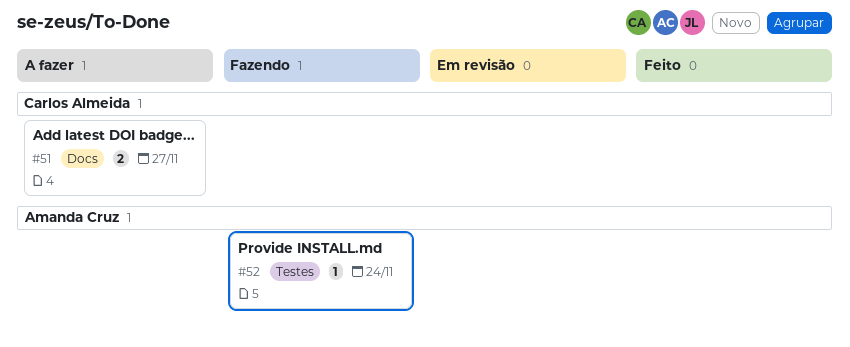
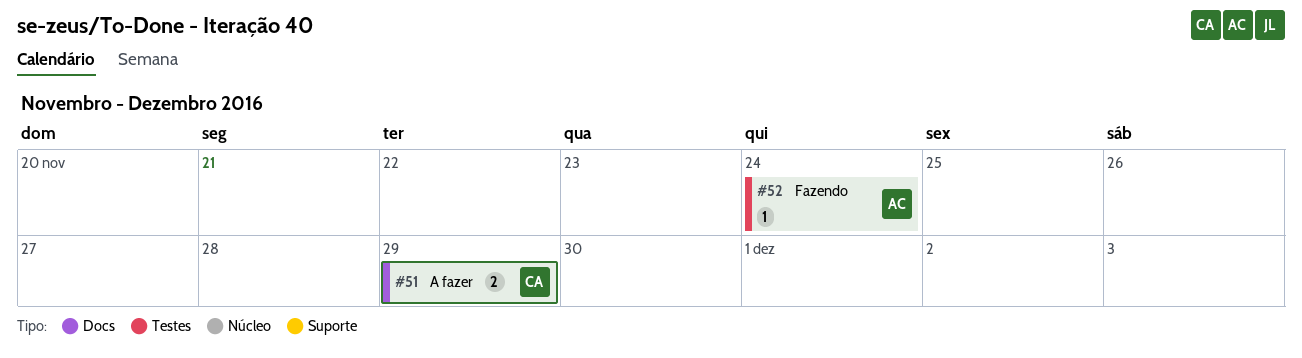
#51, due: Nov 27 -> Nov 29

